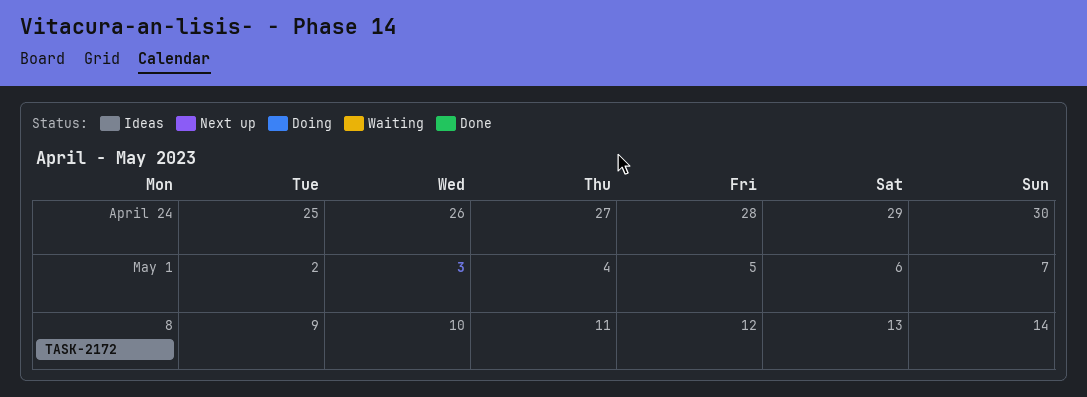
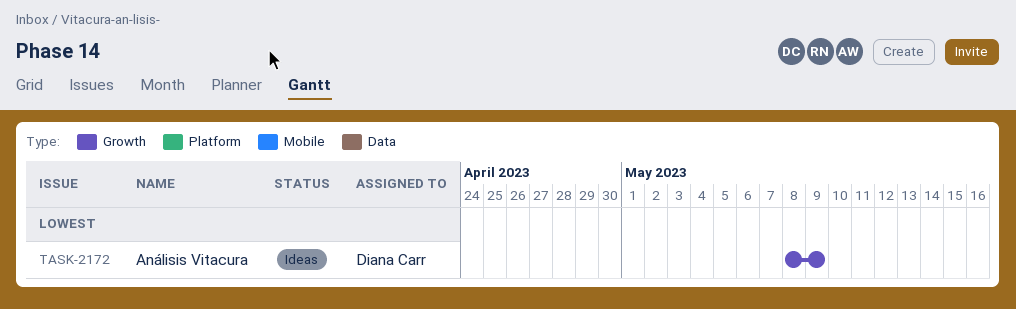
TASK-2172, due: May 8 -> May 9

